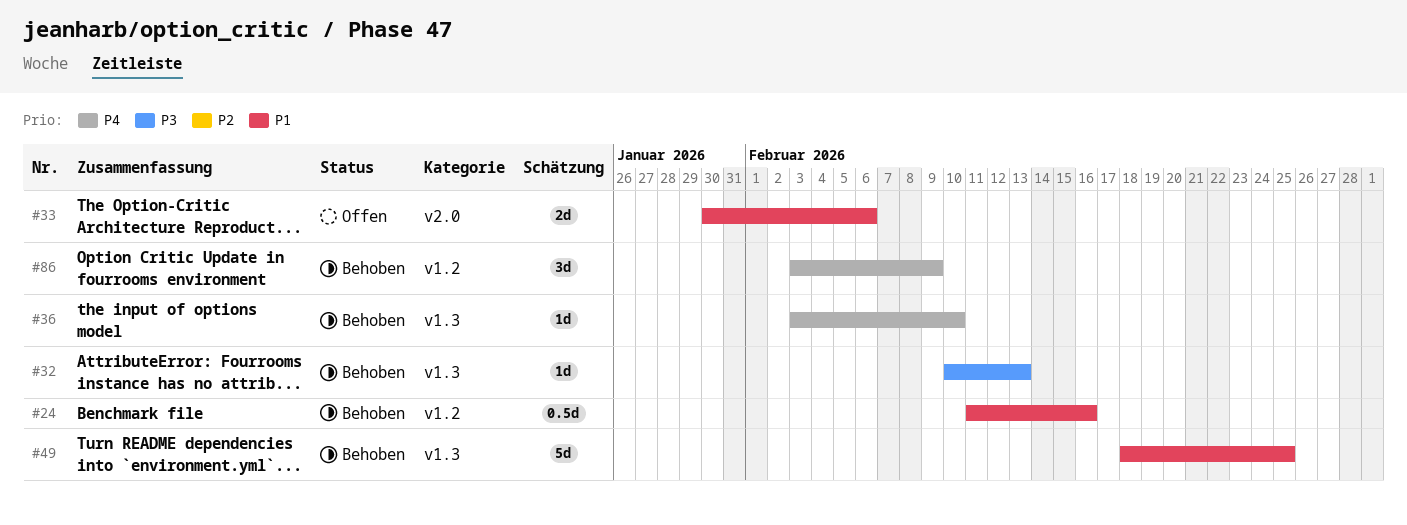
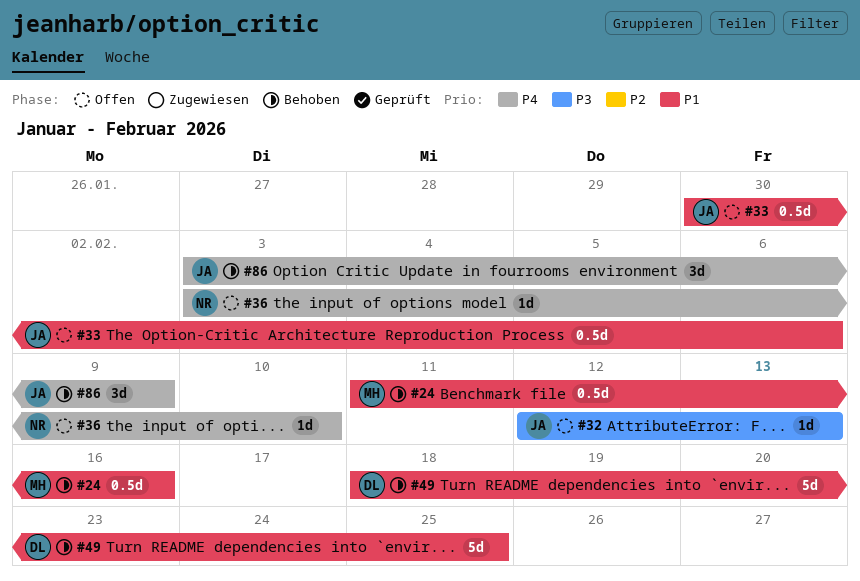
#32, status: Behoben -> Offen
#32, start: Feb 10 -> Feb 12
#33, estimate: 2d -> 0.5d
#36, status: Behoben -> Offen

